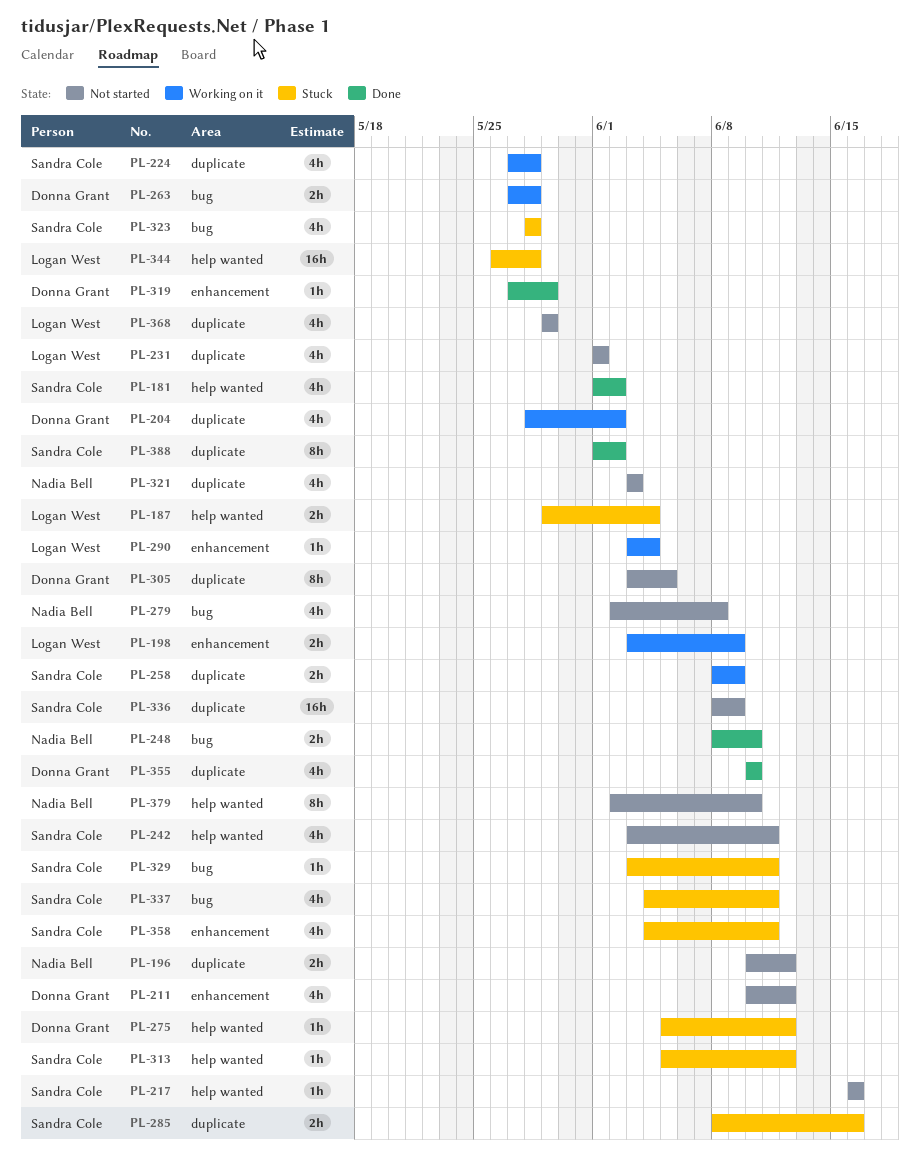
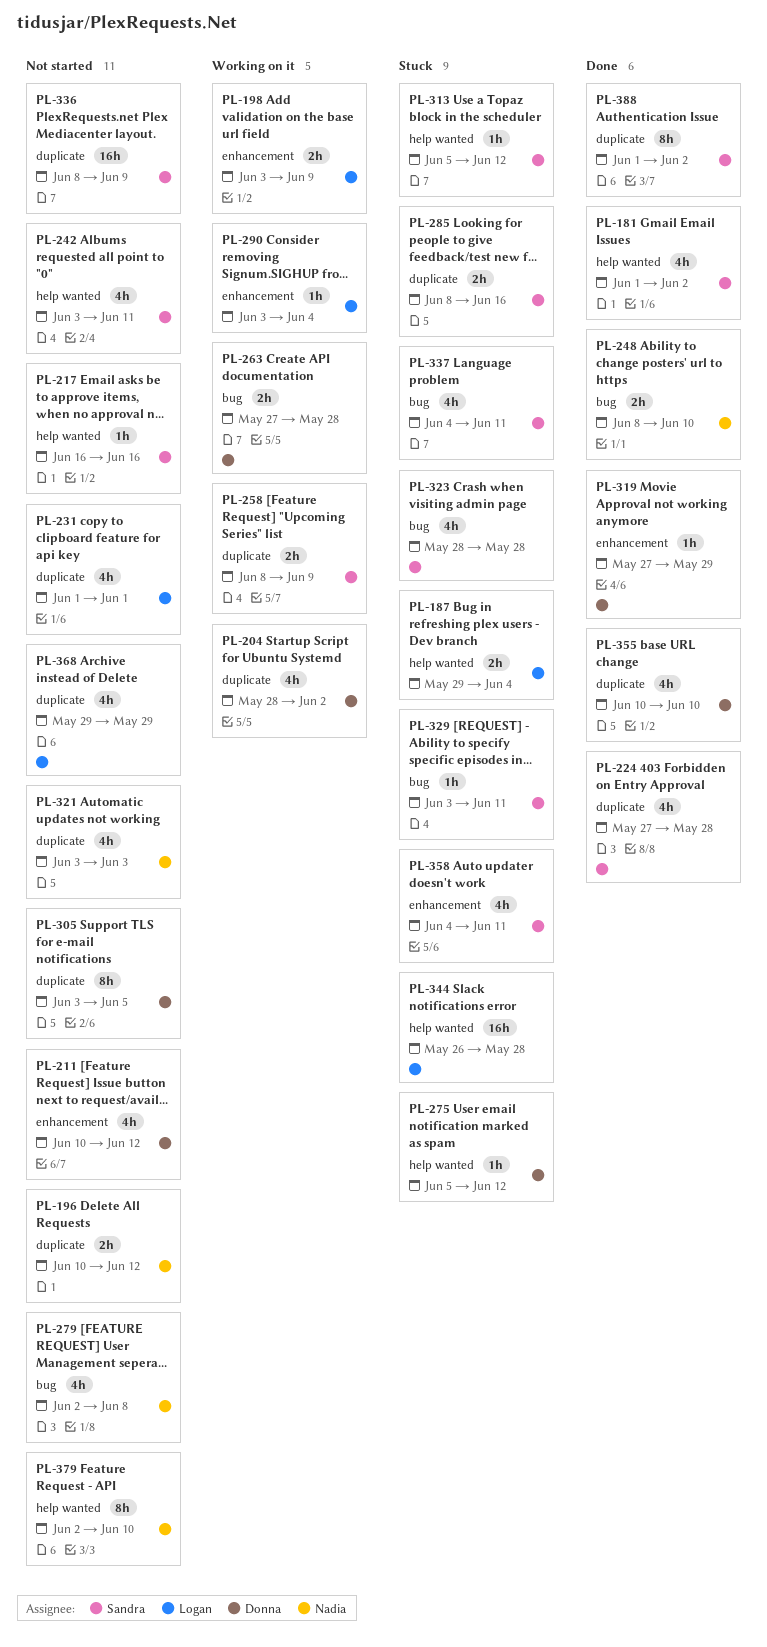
PL-224, status: Working on it -> Done

